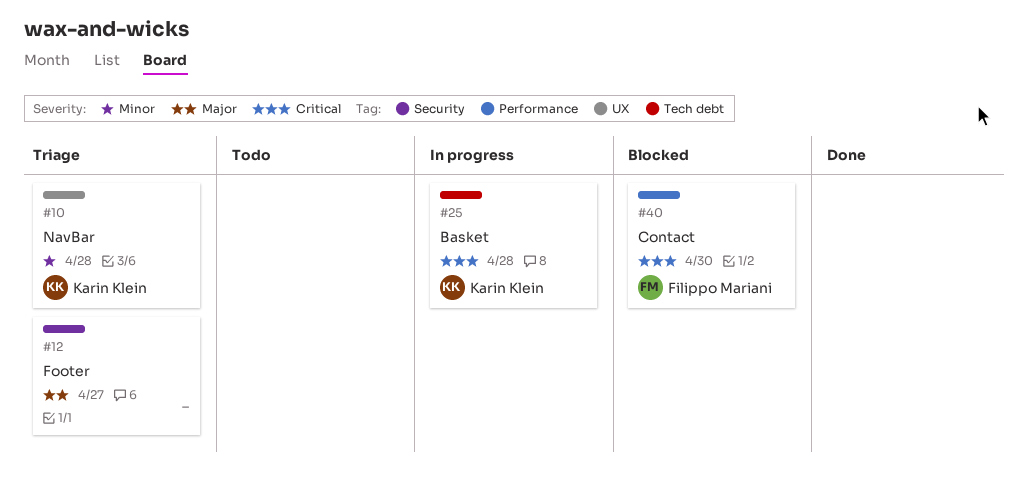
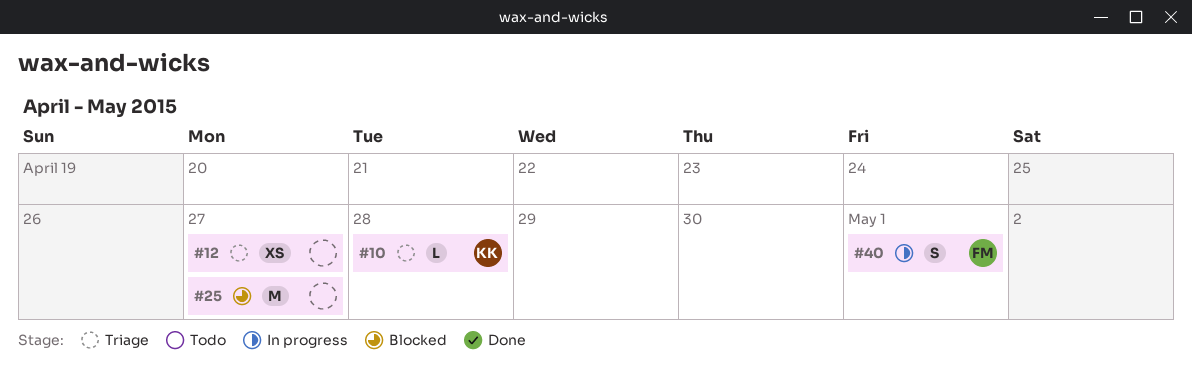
#25, status: In progress -> Blocked
#25, owner: Karin Klein -> none
#25, due: Apr 28 -> Apr 27
#40, status: Blocked -> In progress
#40, due: Apr 30 -> May 1

